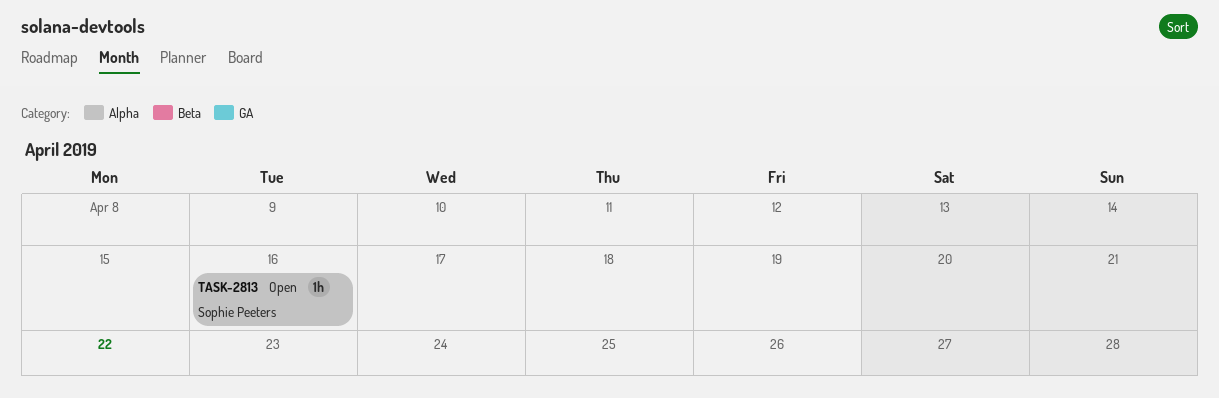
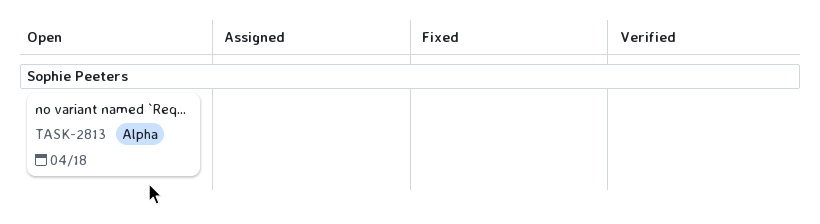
TASK-2813, due: Apr 16 -> Apr 18

